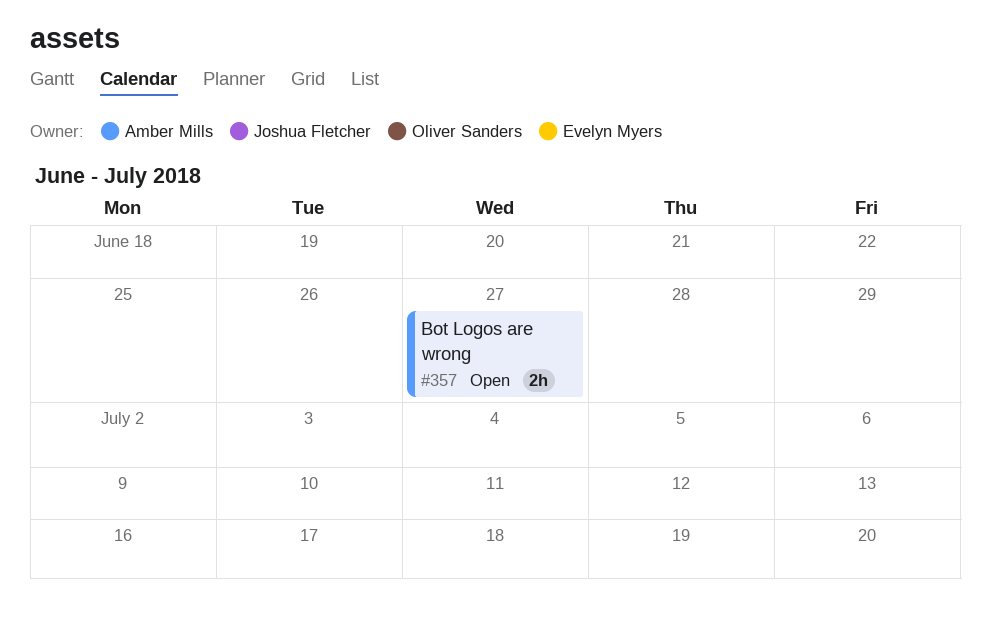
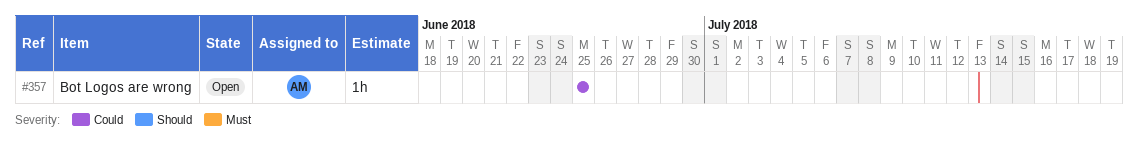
#357, estimate: 2h -> 1h
#357, due: Jun 27 -> Jun 25

